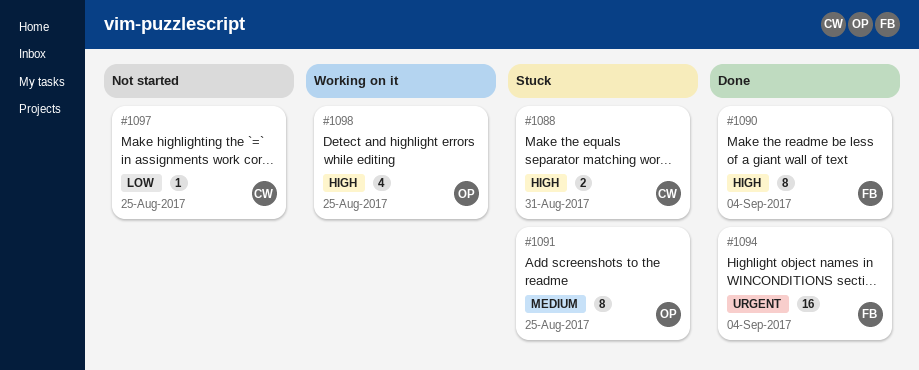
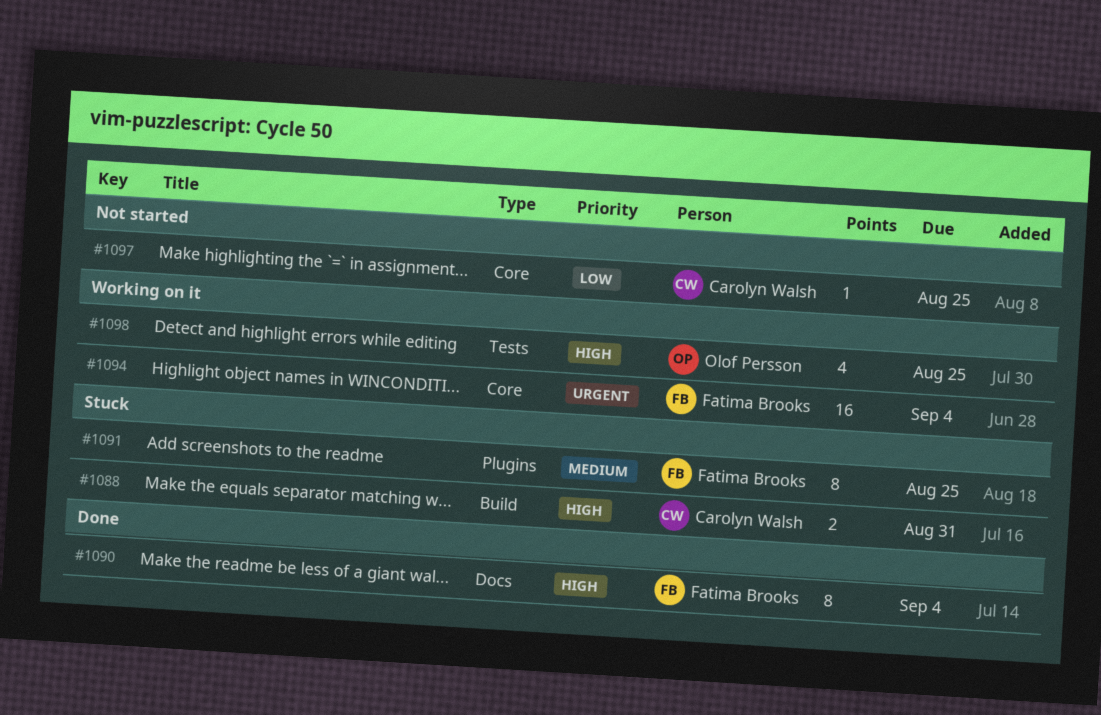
#1091, owner: Olof Persson -> Fatima Brooks
#1094, status: Done -> Working on it

